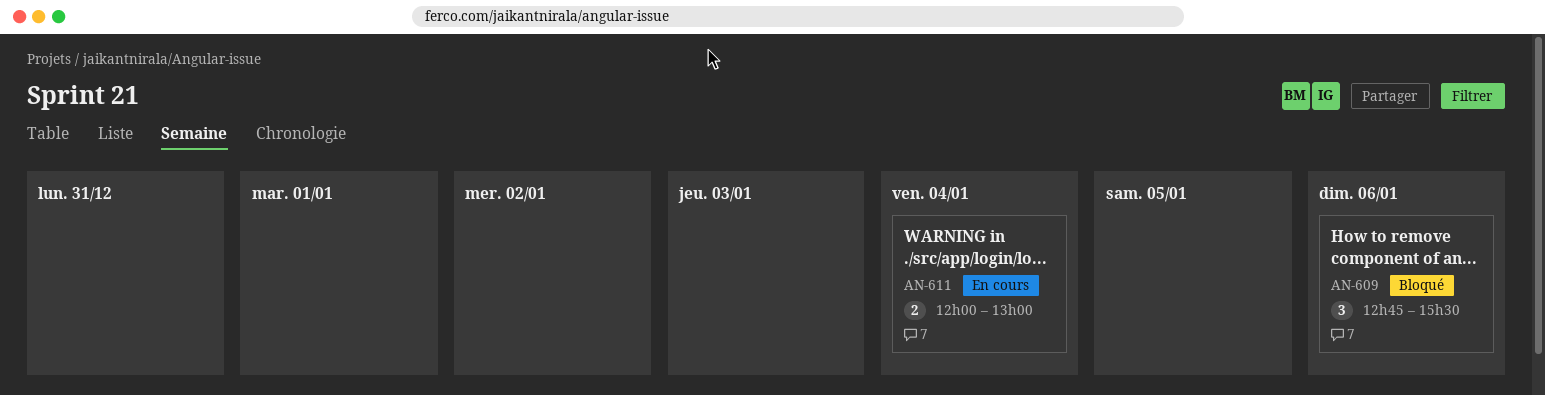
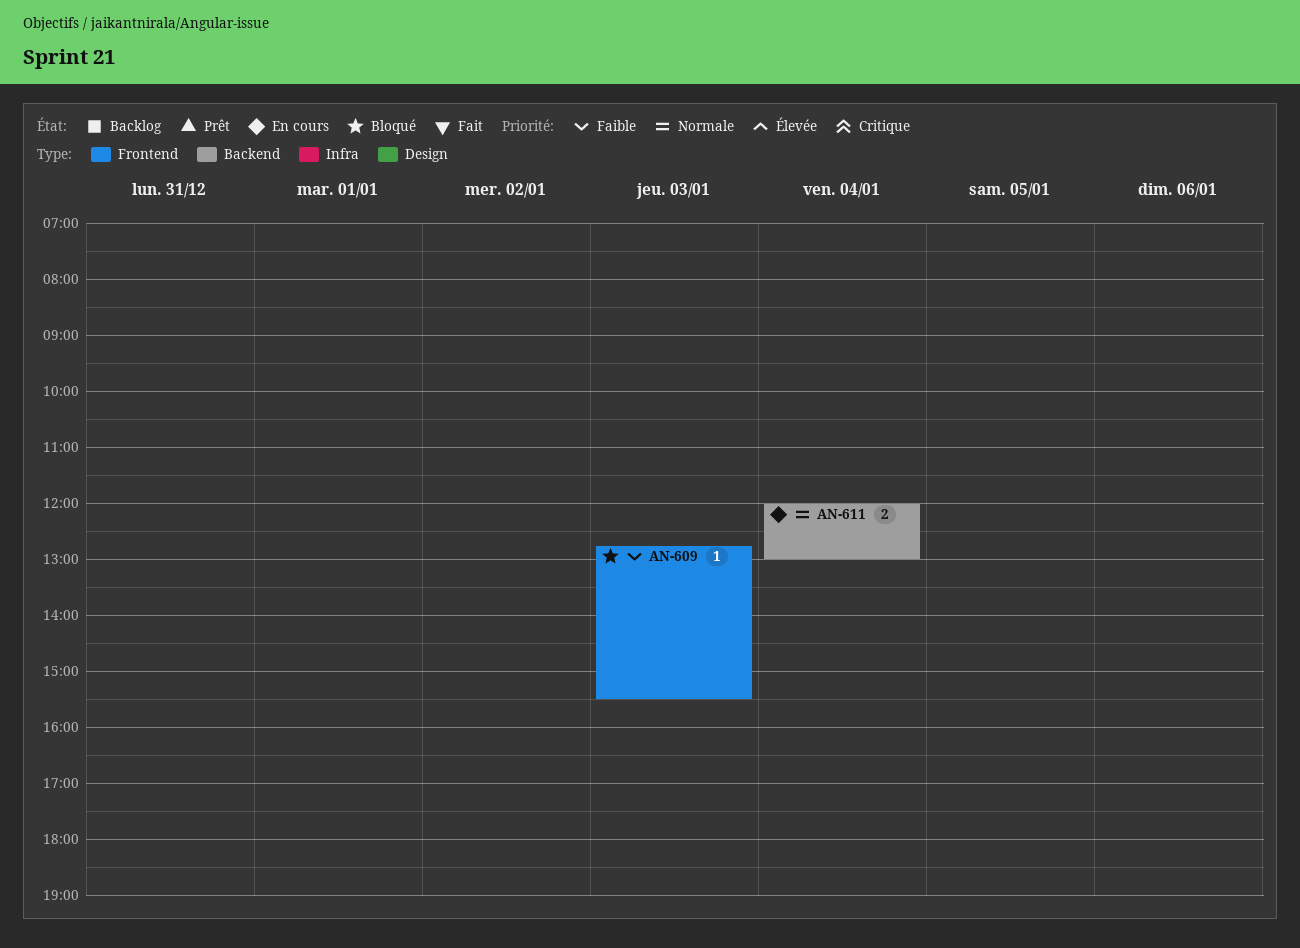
AN-609, estimate: 3 -> 1
AN-609, day: Jan 6 -> Jan 3

